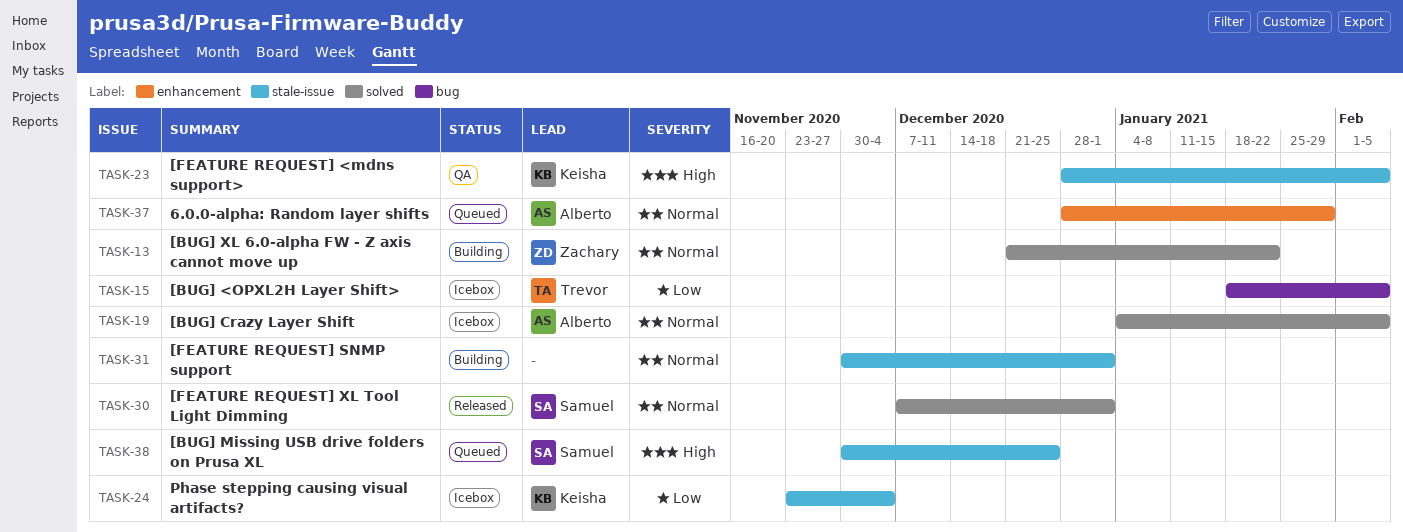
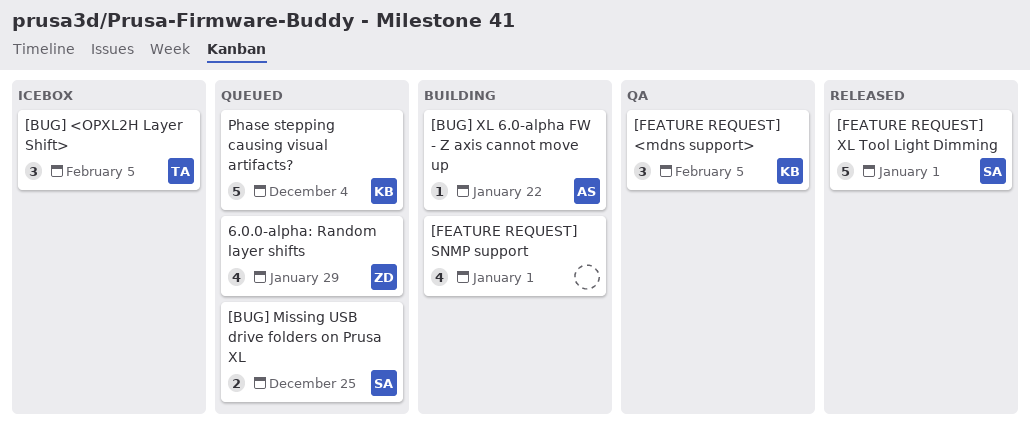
6.0.0-alpha: Random layer shifts, owner: Alberto -> Zachary
[BUG] Crazy Layer Shift: present -> none
[BUG] XL 6.0-alpha FW - Z axis cannot move up, owner: Zachary -> Alberto
Phase stepping causing visual artifacts?, status: Icebox -> Queued

